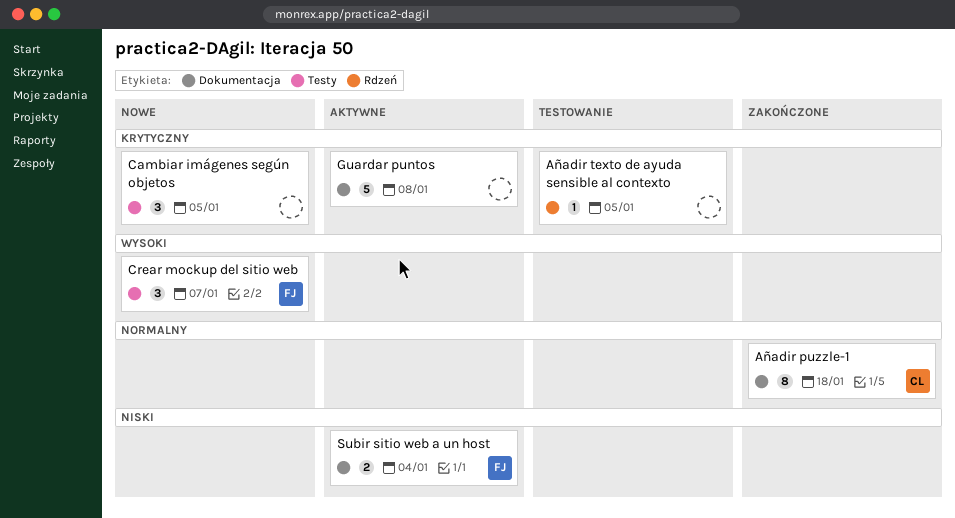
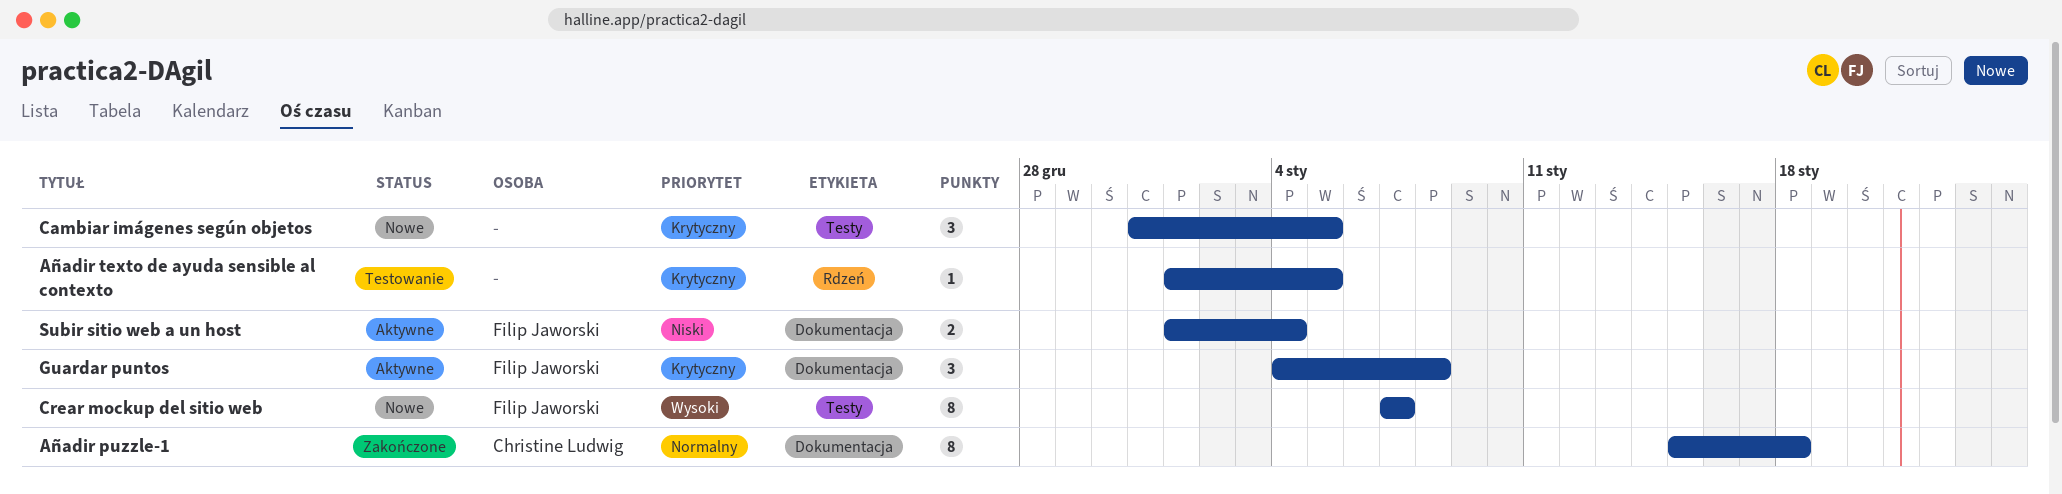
Crear mockup del sitio web, estimate: 3 -> 8
Guardar puntos, owner: none -> Filip Jaworski
Guardar puntos, estimate: 5 -> 3

